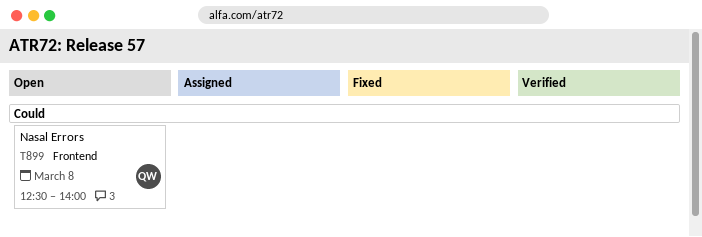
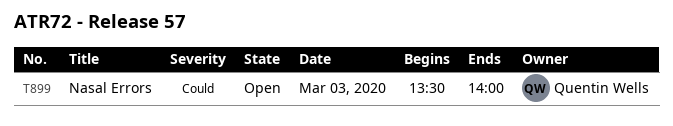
T899, day: Mar 8 -> Mar 3
T899, begins: 12:30 -> 13:30

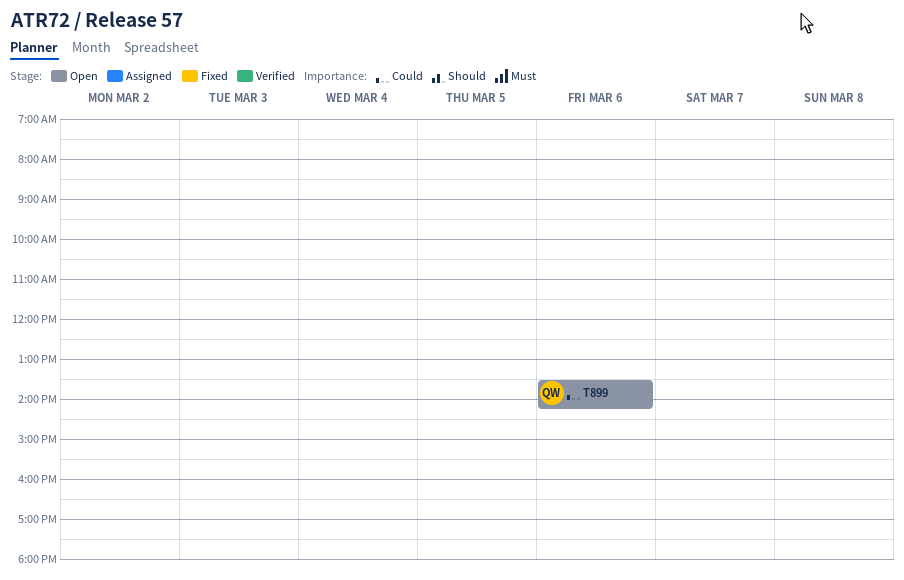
T899, day: Mar 3 -> Mar 6
T899, ends: 14:00 -> 14:15

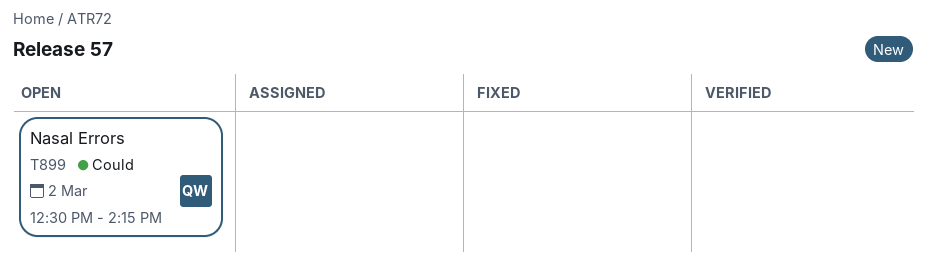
T899, day: Mar 6 -> Mar 2
T899, begins: 13:30 -> 12:30

